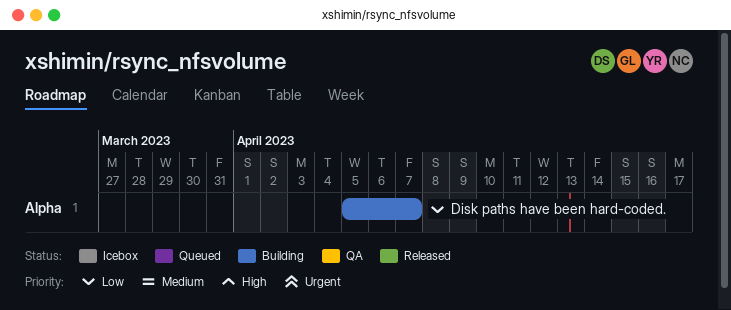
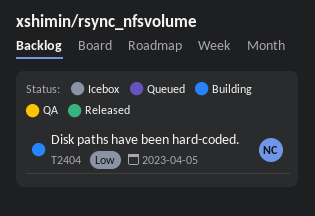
Disk paths have been hard-coded., due: Apr 7 -> Apr 5

